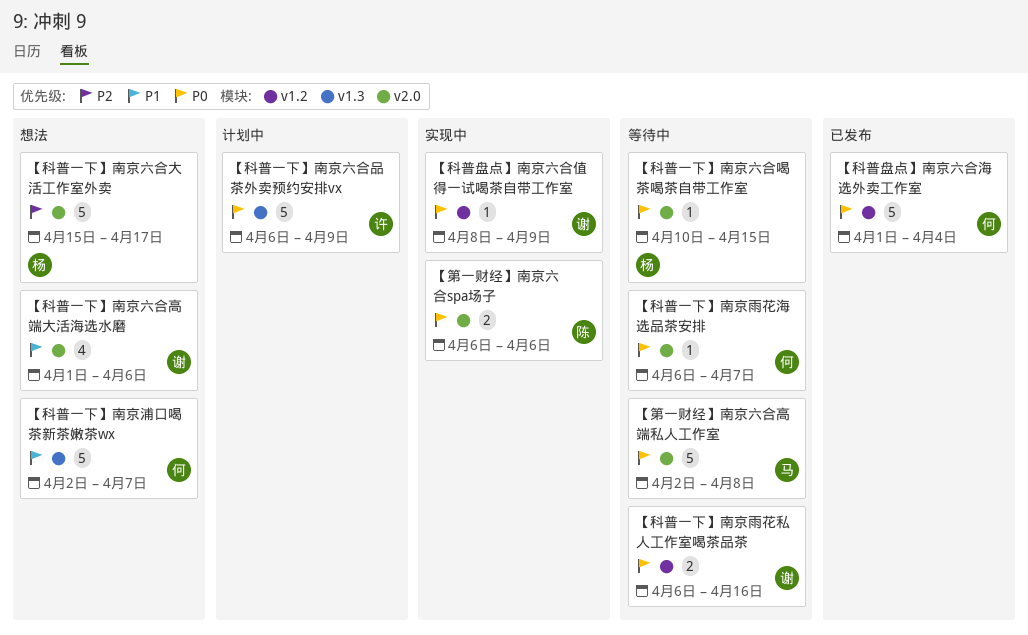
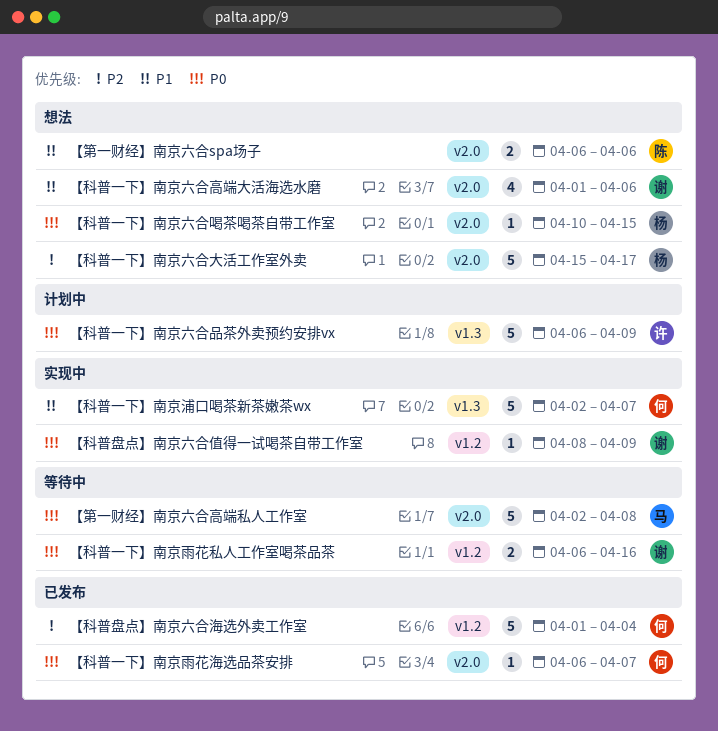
【科普一下】南京六合喝茶喝茶自带工作室, status: 等待中 -> 想法
【科普一下】南京浦口喝茶新茶嫩茶wx, status: 想法 -> 实现中
【科普一下】南京雨花海选品茶安排, status: 等待中 -> 已发布
【科普盘点】南京六合海选外卖工作室, priority: P0 -> P2
【第一财经】南京六合spa场子, status: 实现中 -> 想法
【第一财经】南京六合spa场子, priority: P0 -> P1

